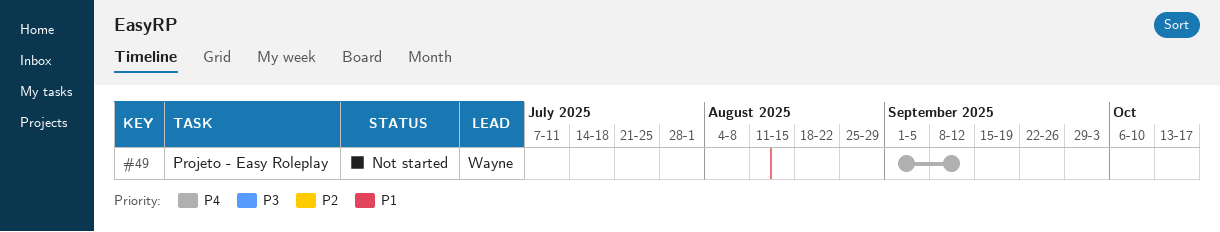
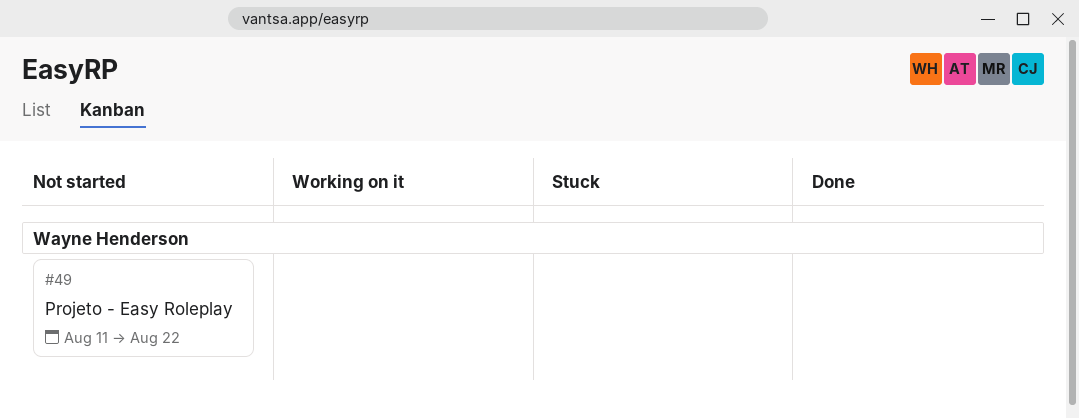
#49, start: Sep 1 -> Aug 11
#49, due: Sep 12 -> Aug 22

